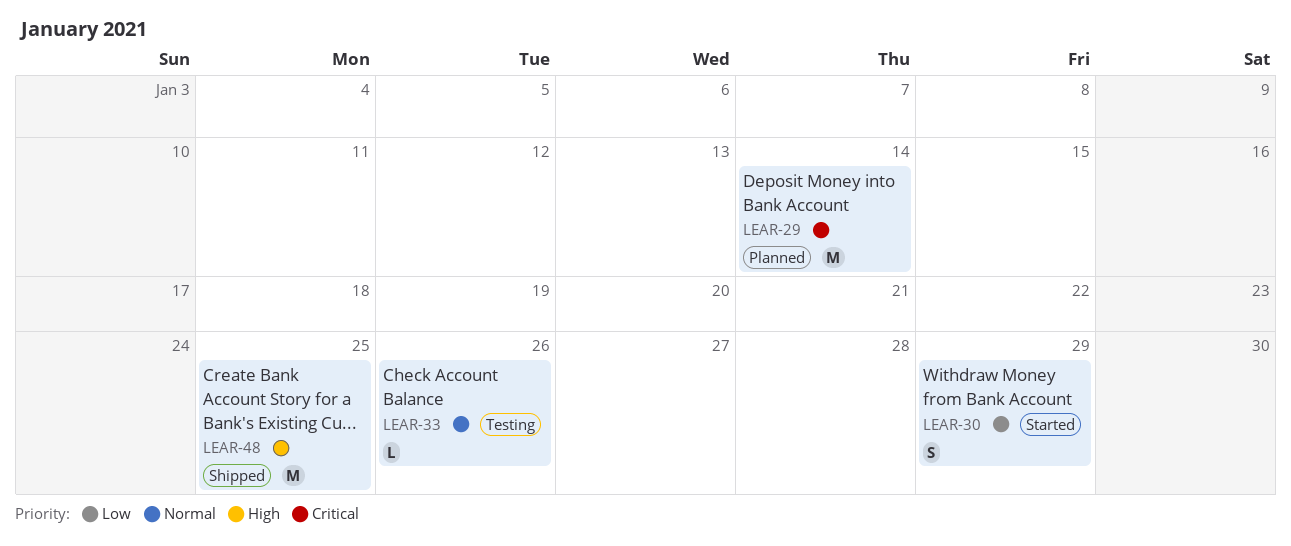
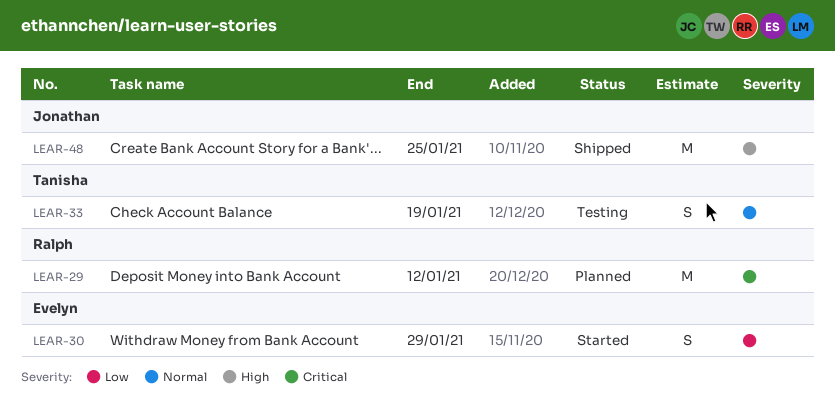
LEAR-29, due: Jan 14 -> Jan 12
LEAR-33, estimate: L -> S
LEAR-33, due: Jan 26 -> Jan 19

